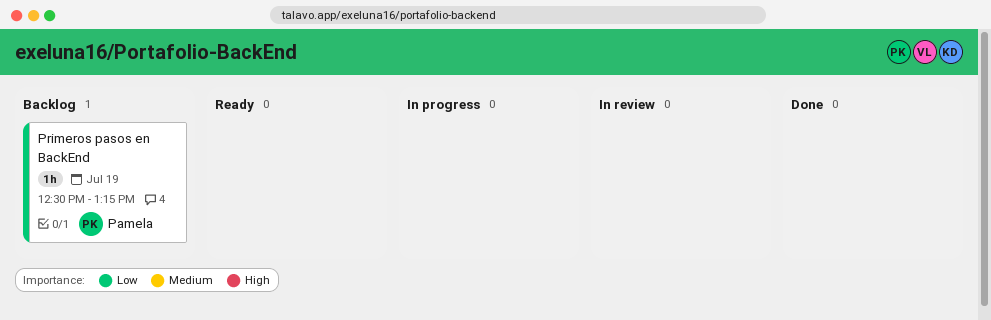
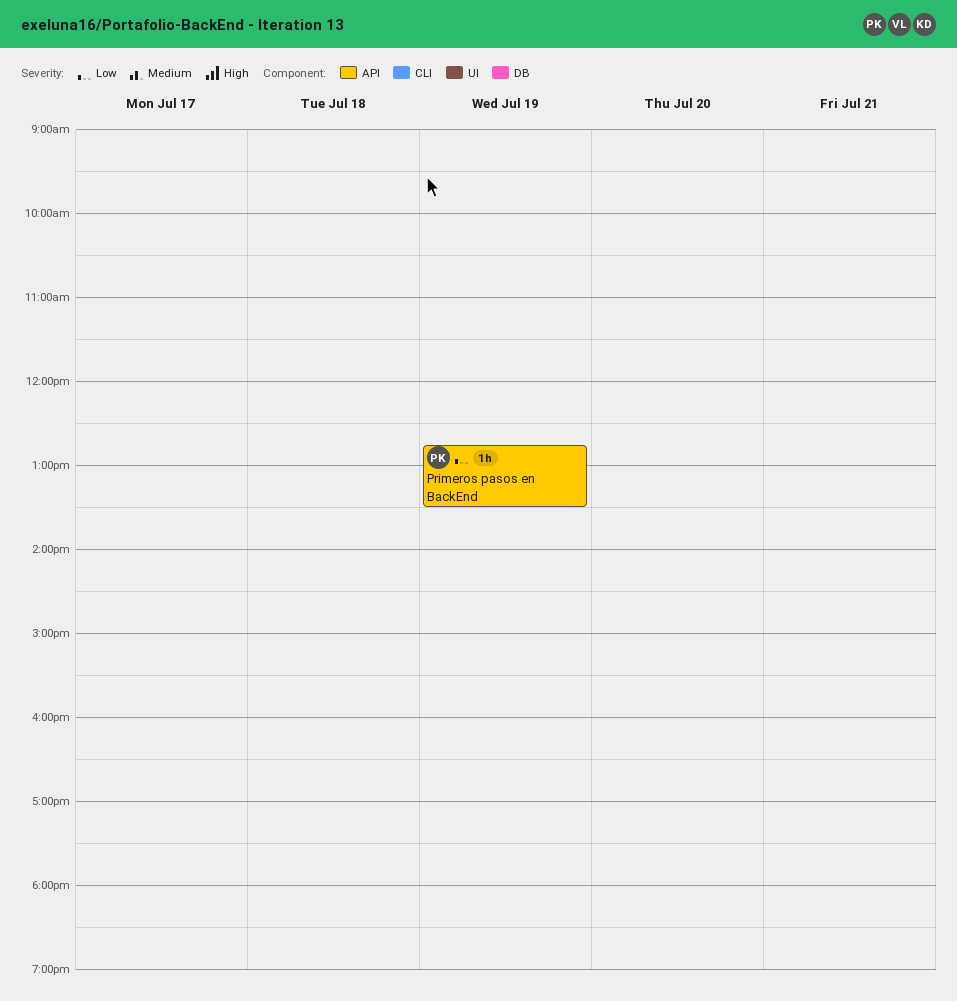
Primeros pasos en BackEnd, begins: 12:30 -> 12:45
Primeros pasos en BackEnd, ends: 13:15 -> 13:30

